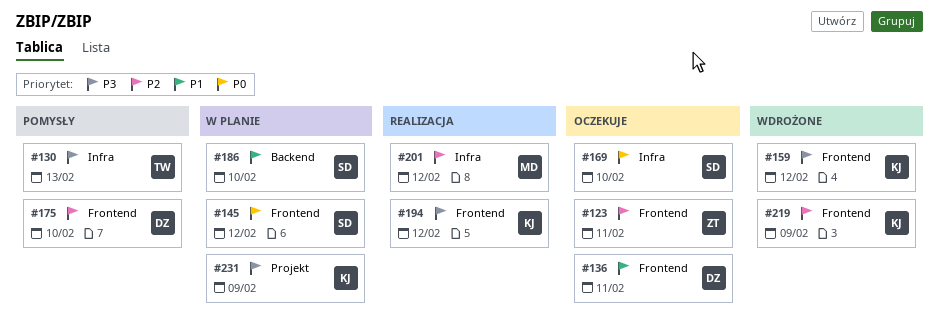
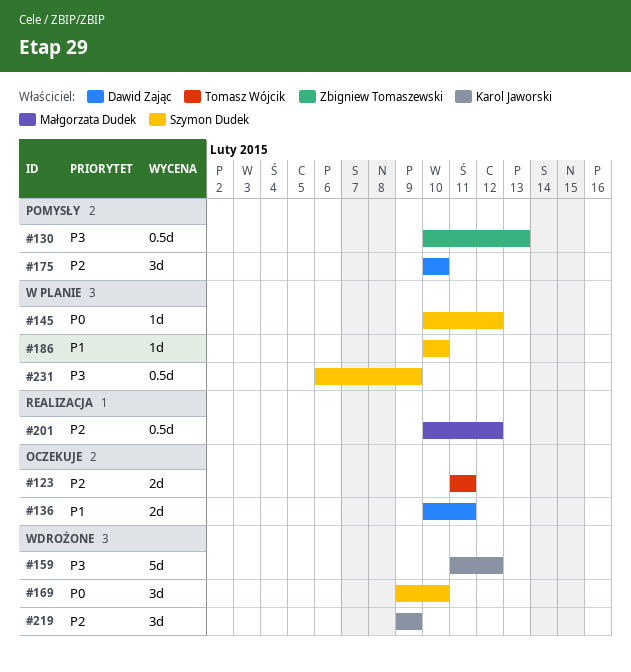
#123, owner: Zbigniew Tomaszewski -> Tomasz Wójcik
#130, owner: Tomasz Wójcik -> Zbigniew Tomaszewski
#169, status: Oczekuje -> Wdrożone
#194: present -> none
#231, owner: Karol Jaworski -> Szymon Dudek

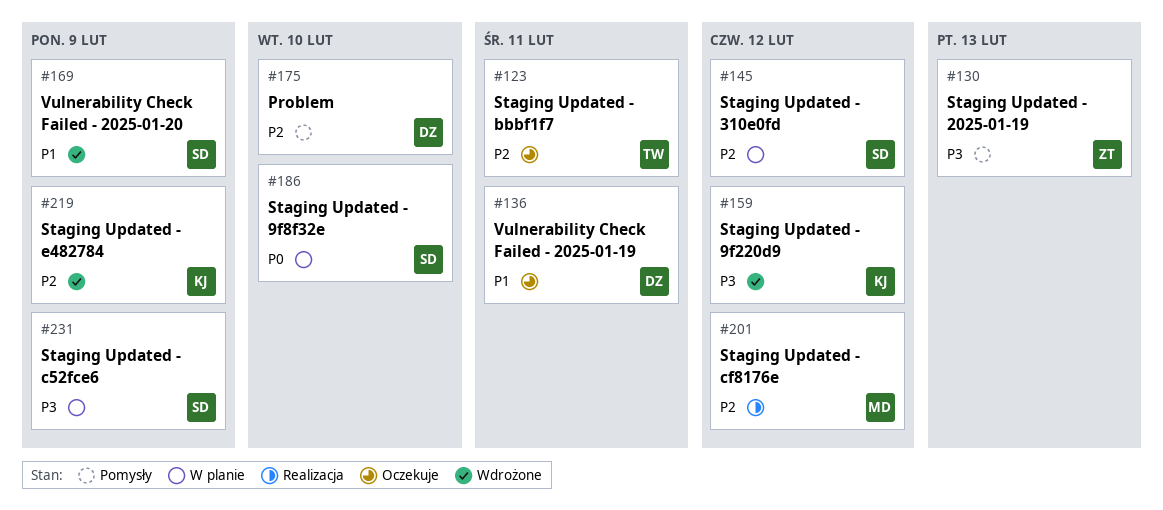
#145, priority: P0 -> P2
#169, priority: P0 -> P1
#169, due: Feb 10 -> Feb 9
#186, priority: P1 -> P0

